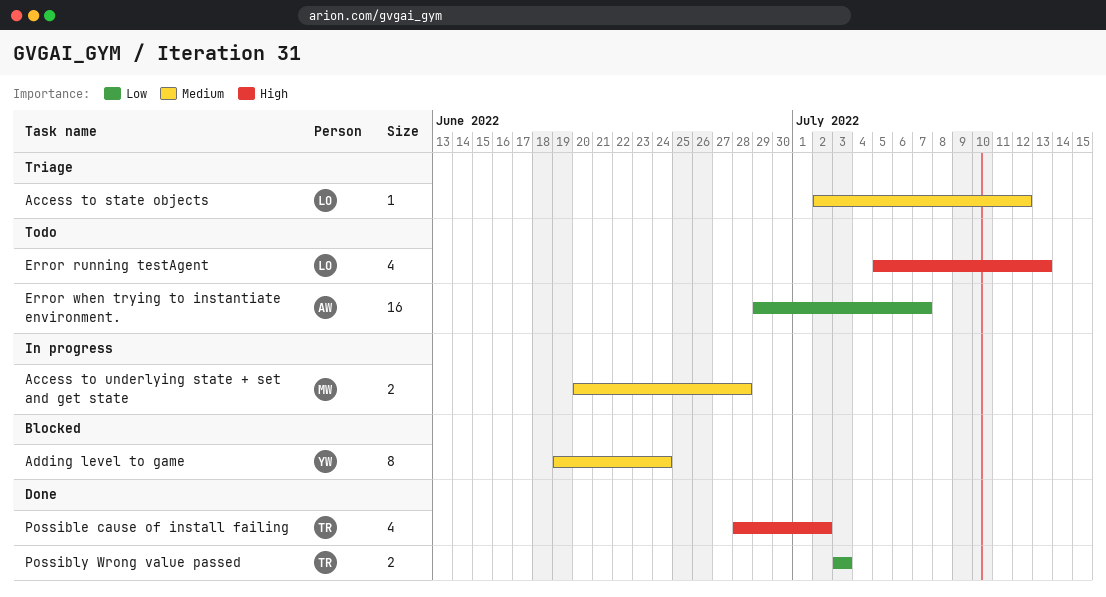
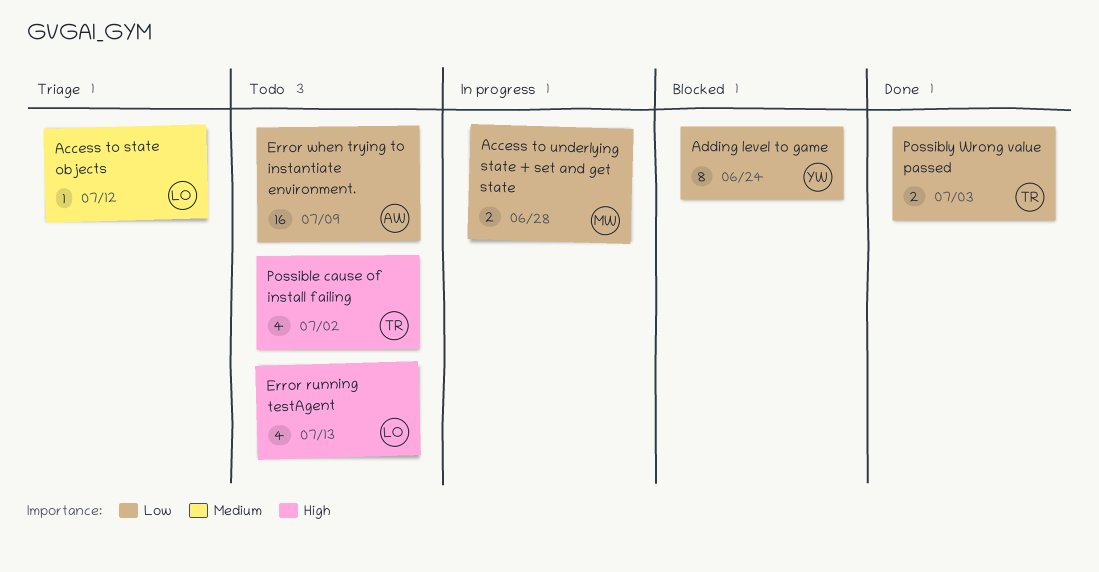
Access to underlying state + set and get state, priority: Medium -> Low
Adding level to game, priority: Medium -> Low
Error when trying to instantiate environment., due: Jul 7 -> Jul 9
Possible cause of install failing, status: Done -> Todo

